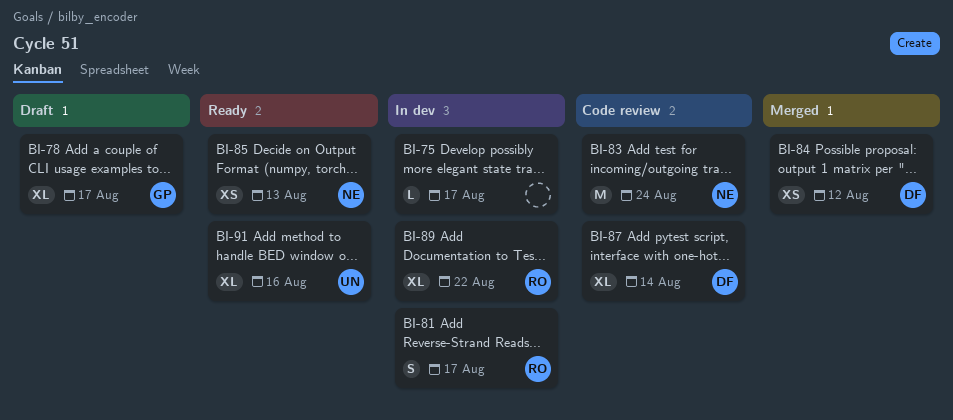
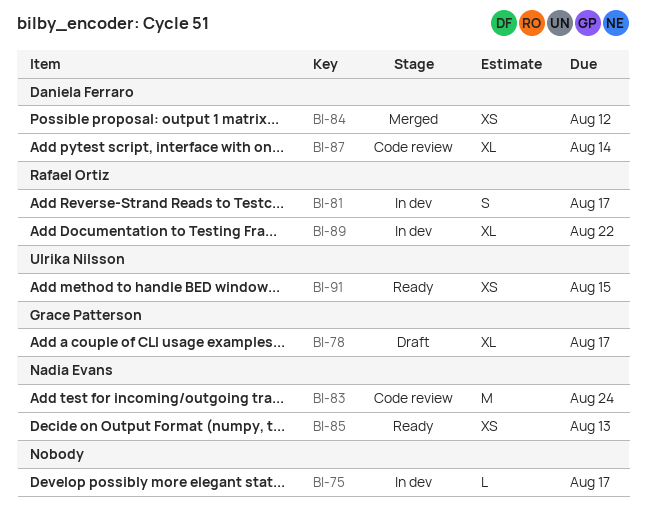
BI-91, estimate: XL -> XS
BI-91, due: Aug 16 -> Aug 15

